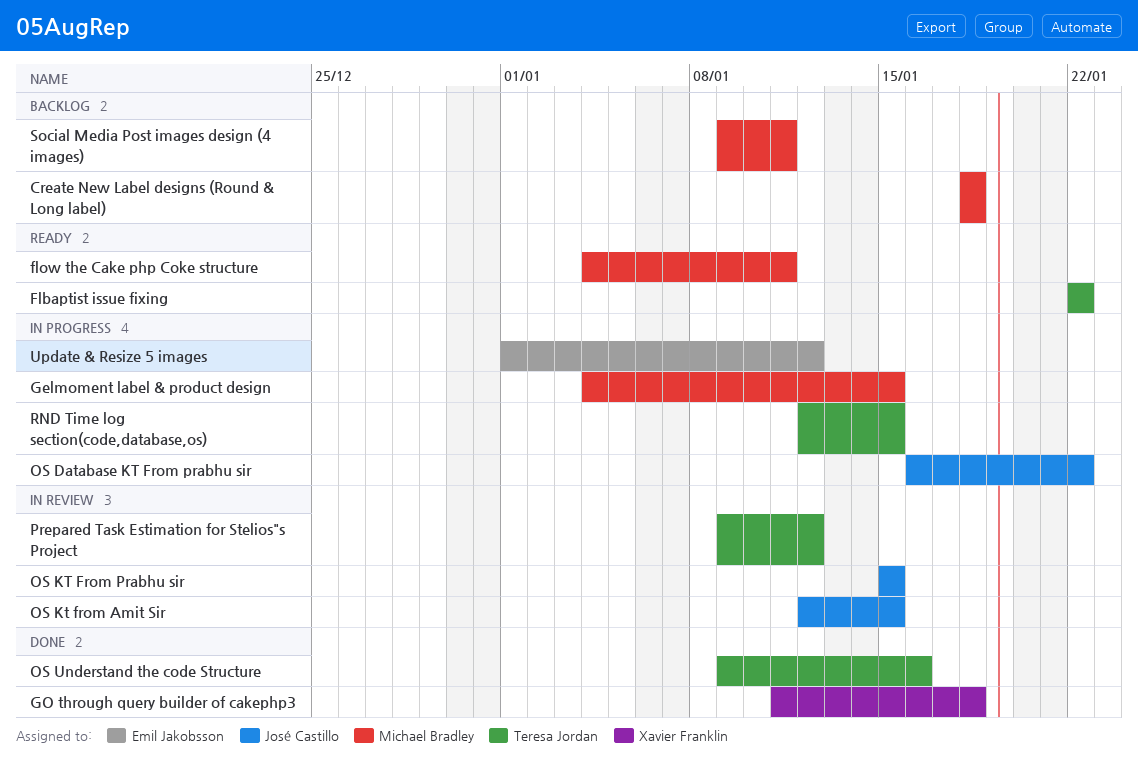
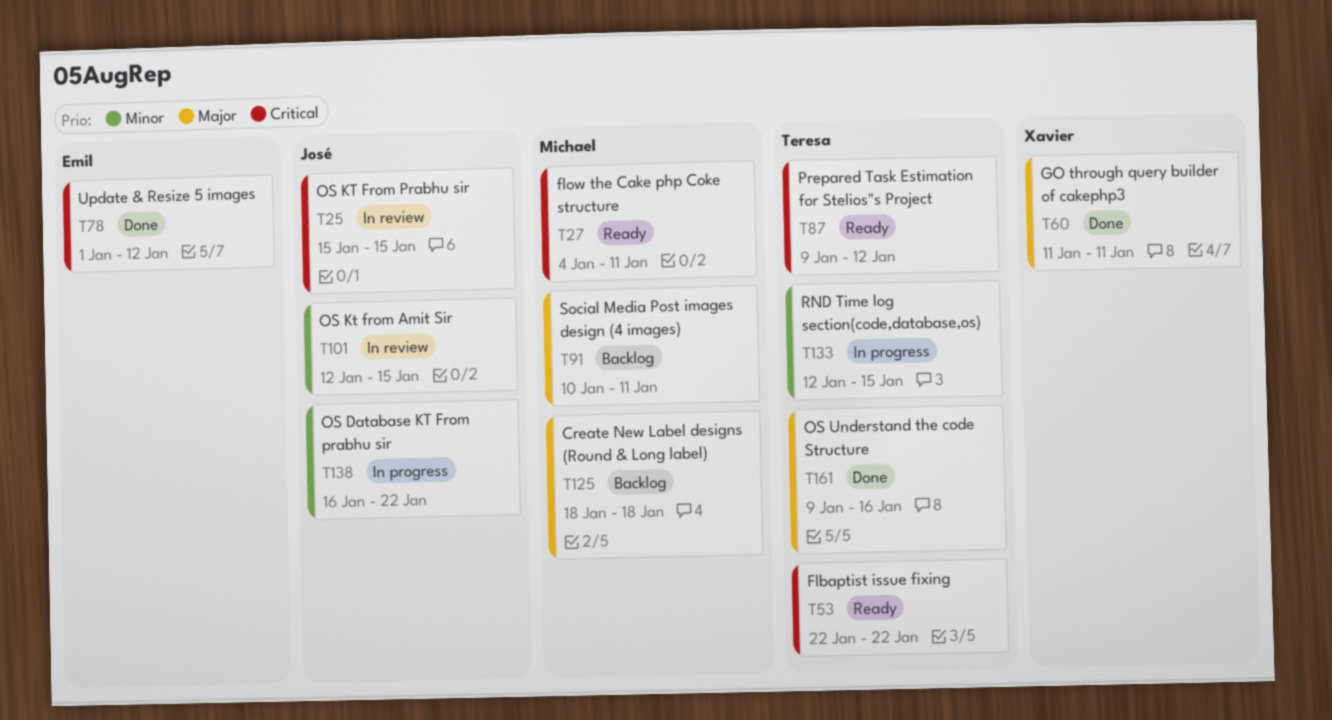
Gelmoment label & product design: present -> none
GO through query builder of cakephp3, due: Jan 18 -> Jan 11
Prepared Task Estimation for Stelios"s Project, status: In review -> Ready
Social Media Post images design (4 images), start: Jan 9 -> Jan 10
Update & Resize 5 images, status: In progress -> Done

